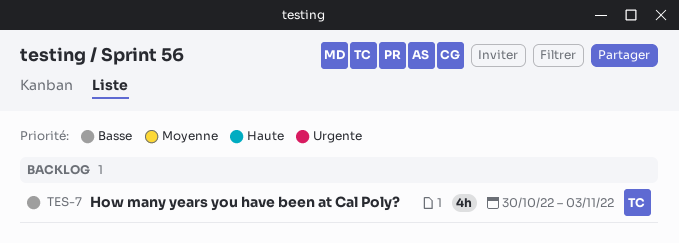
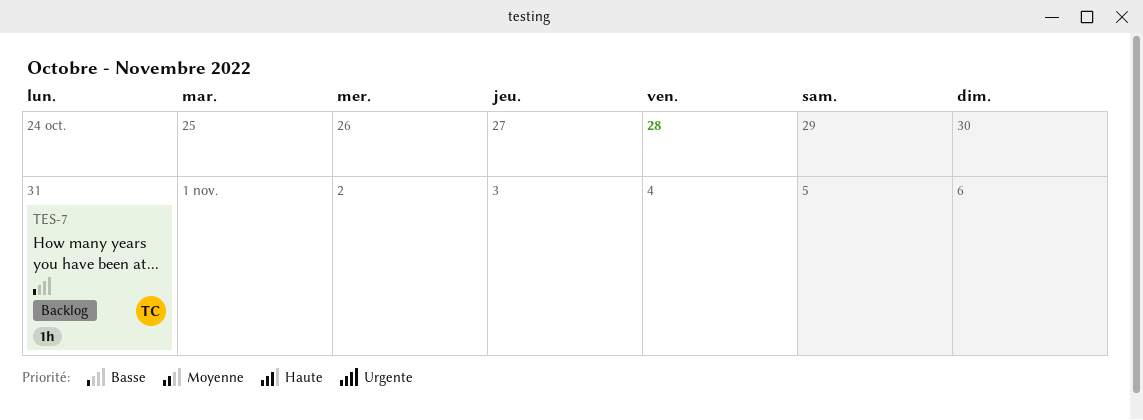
TES-7, estimate: 4h -> 1h
TES-7, due: Nov 3 -> Oct 31

